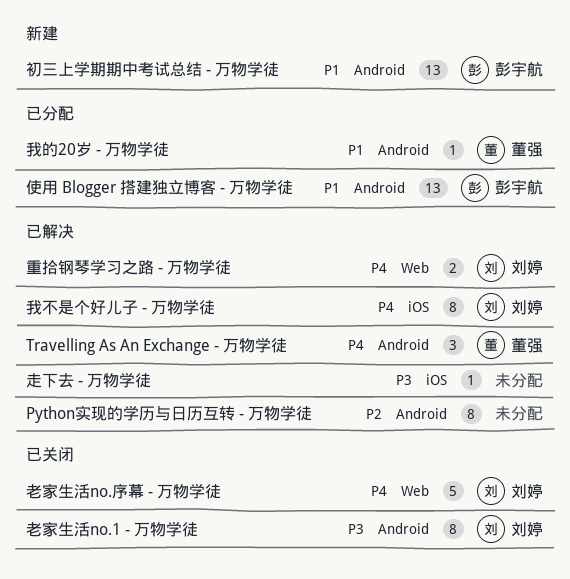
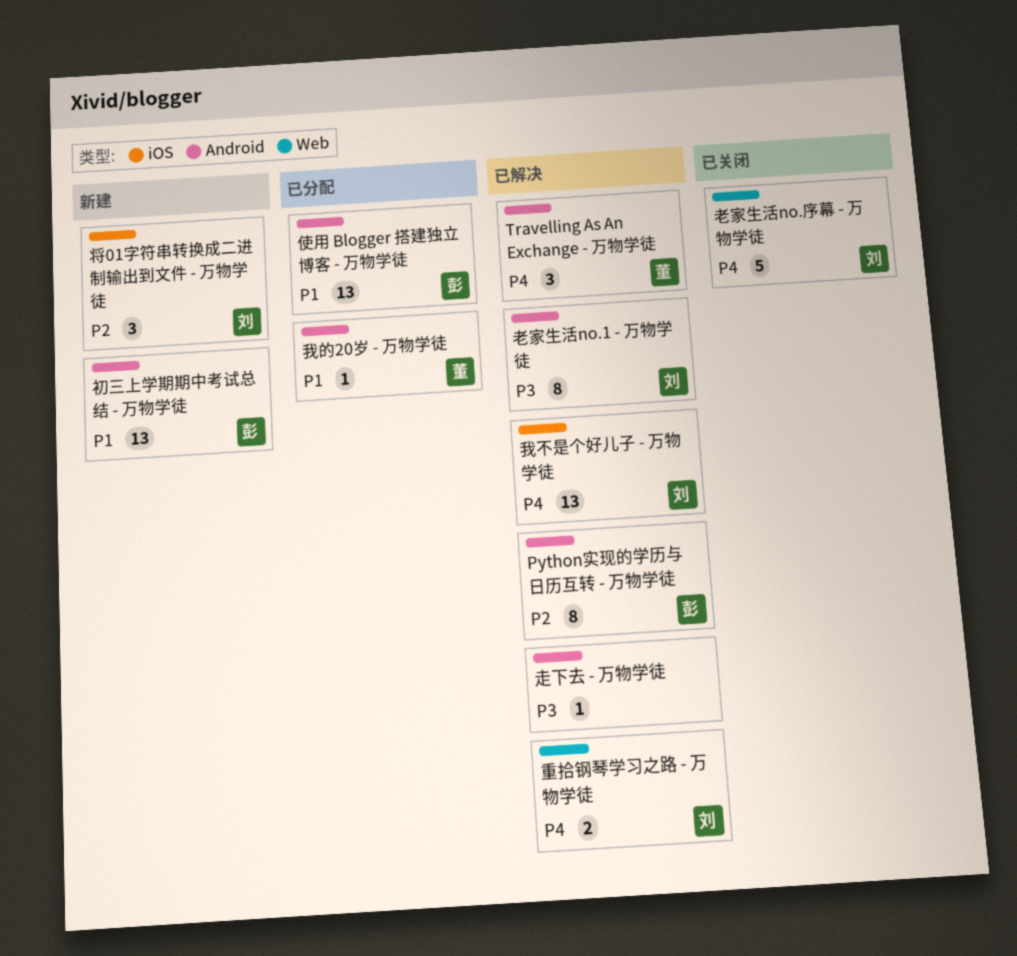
Python实现的学历与日历互转 - 万物学徒, owner: none -> 彭宇航
将01字符串转换成二进制输出到文件 - 万物学徒: none -> present
我不是个好儿子 - 万物学徒, estimate: 8 -> 13
老家生活no.1 - 万物学徒, status: 已关闭 -> 已解决
走下去 - 万物学徒, label: iOS -> Android

